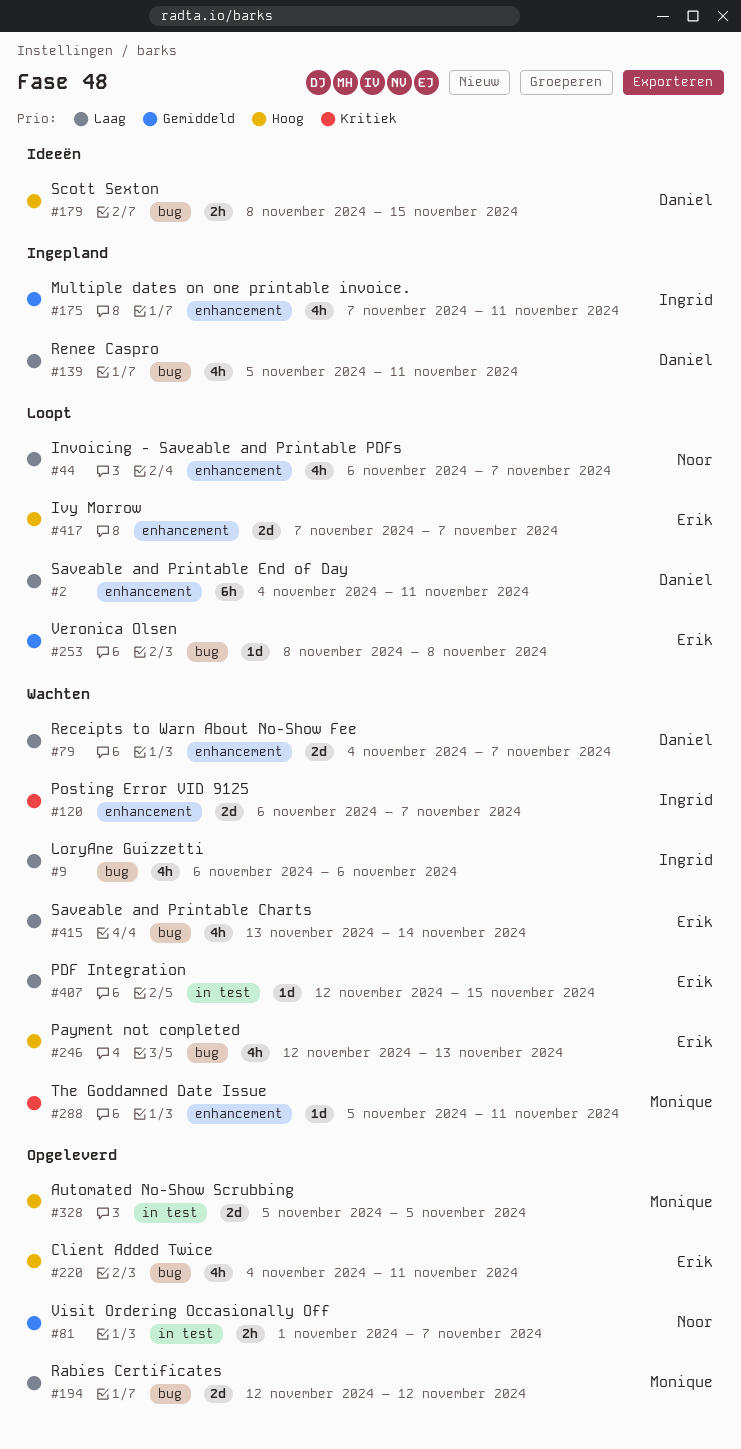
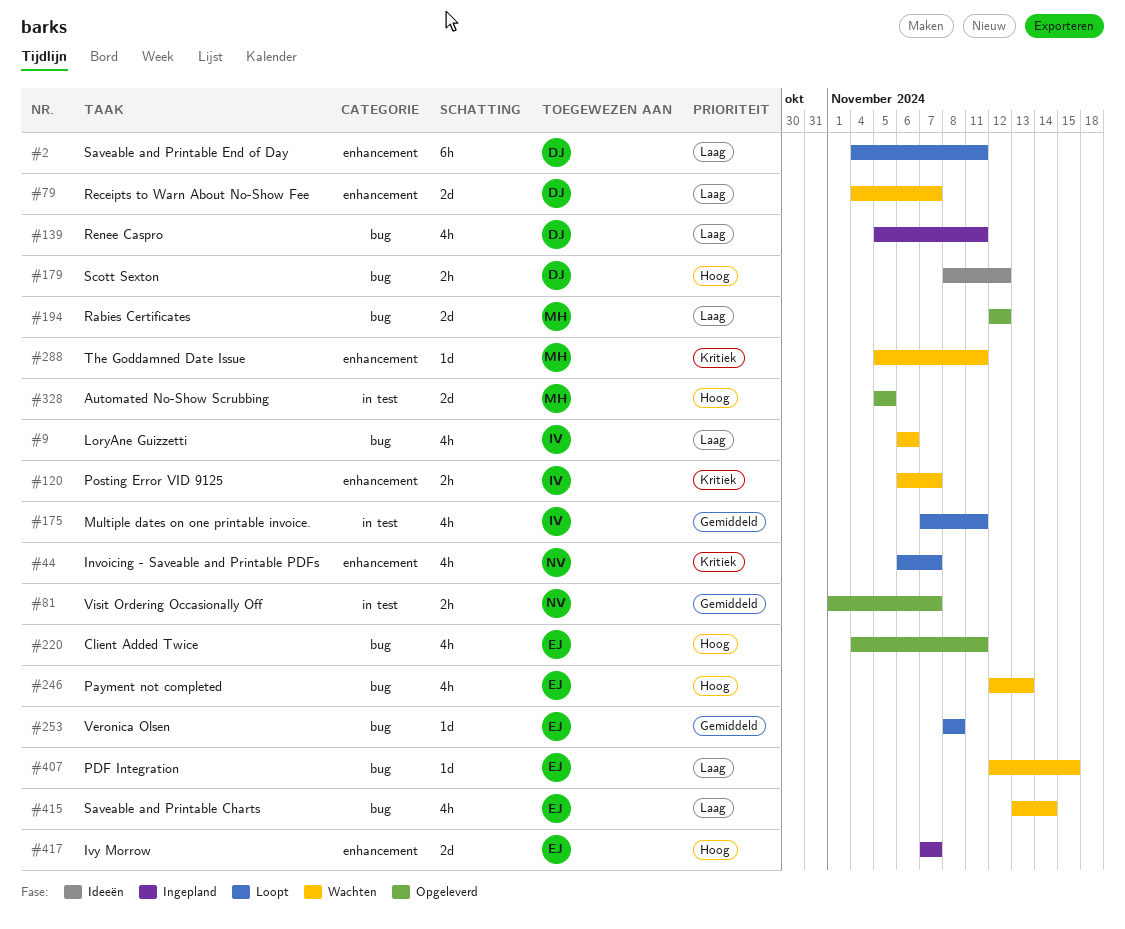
#44, priority: Laag -> Kritiek
#120, estimate: 2d -> 2h
#175, status: Ingepland -> Loopt
#175, label: enhancement -> in test
#179, due: Nov 15 -> Nov 12
#407, label: in test -> bug
#417, status: Loopt -> Ingepland

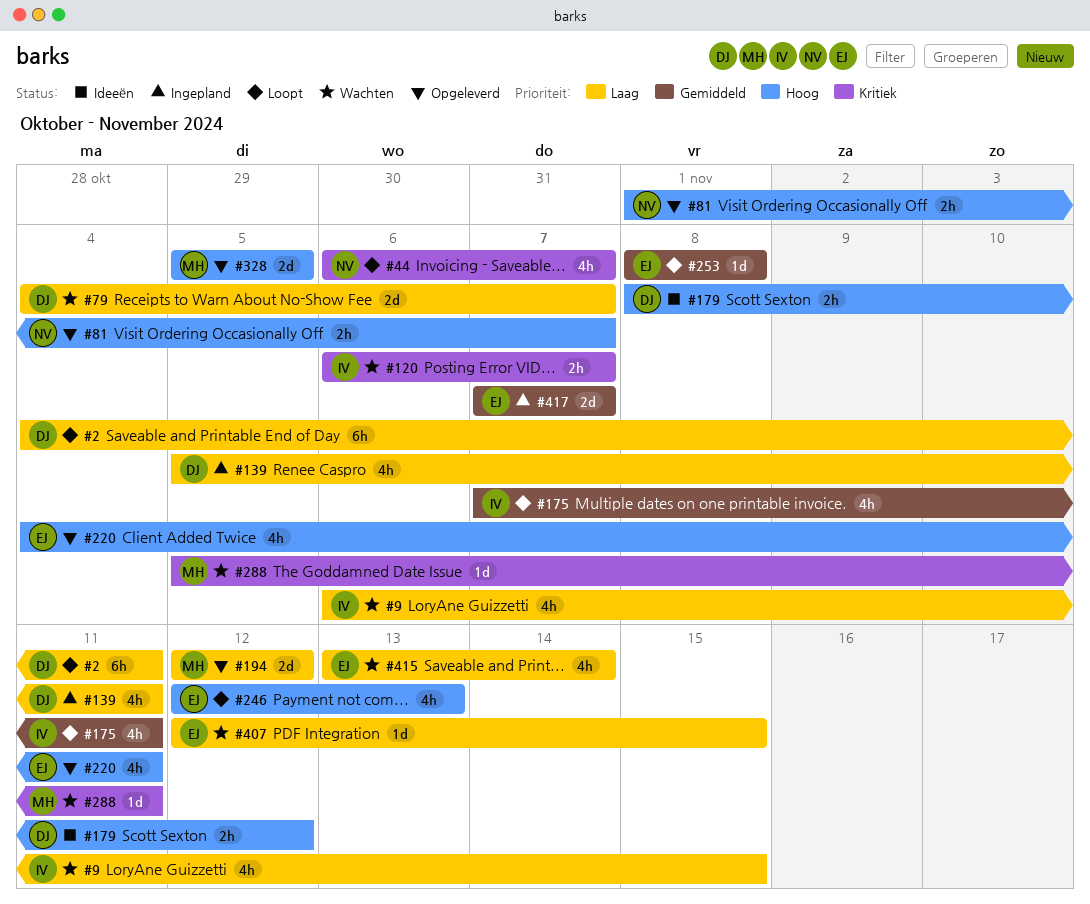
#9, due: Nov 6 -> Nov 15
#81, priority: Gemiddeld -> Hoog
#246, status: Wachten -> Loopt
#417, priority: Hoog -> Gemiddeld

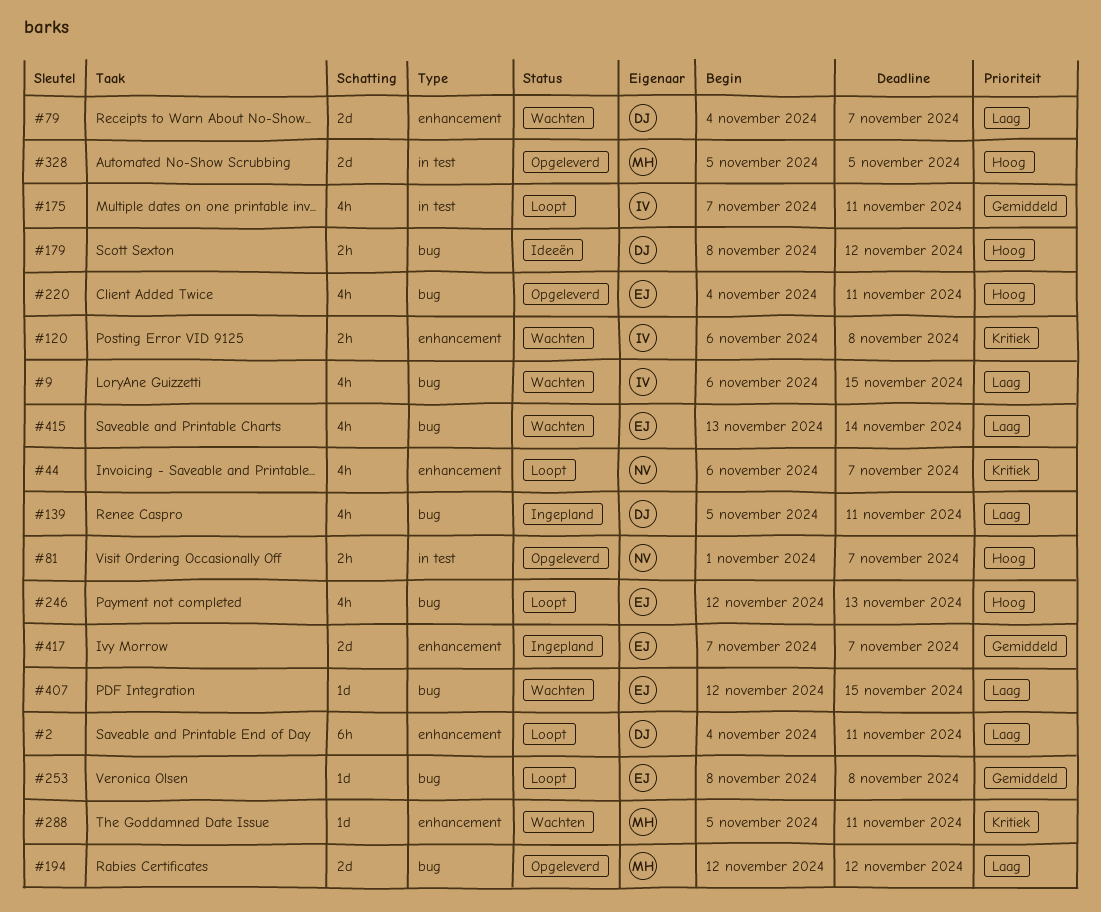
#120, due: Nov 7 -> Nov 8

